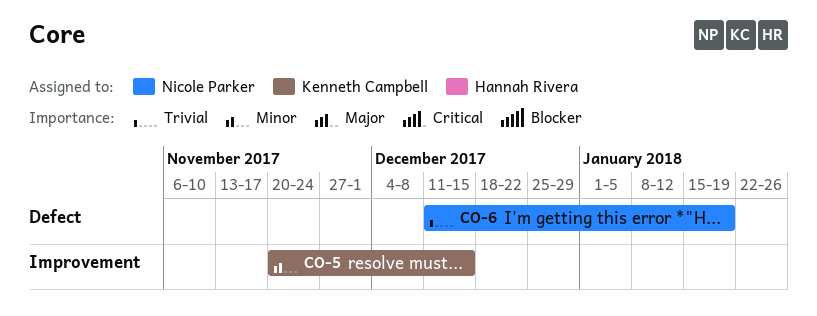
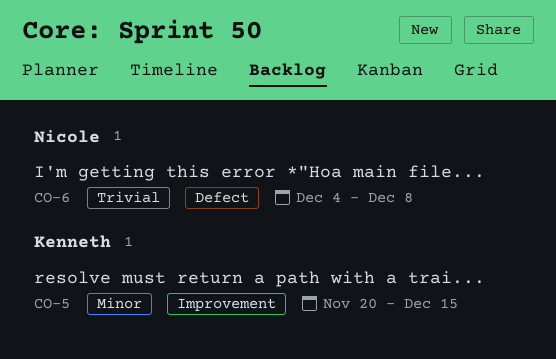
CO-6, start: Dec 11 -> Dec 4
CO-6, due: Jan 19 -> Dec 8

